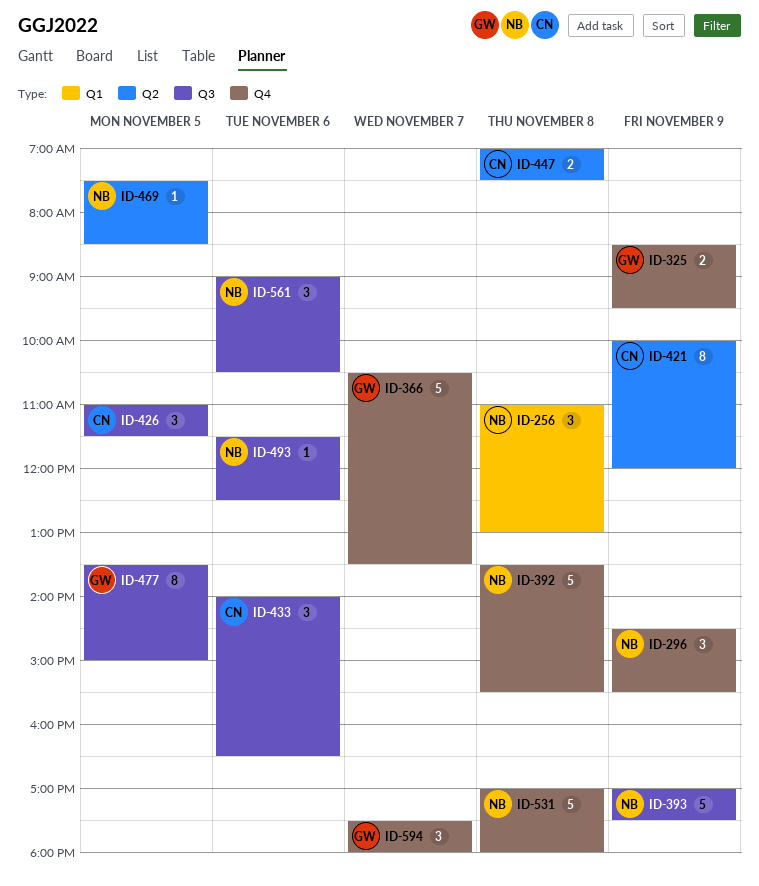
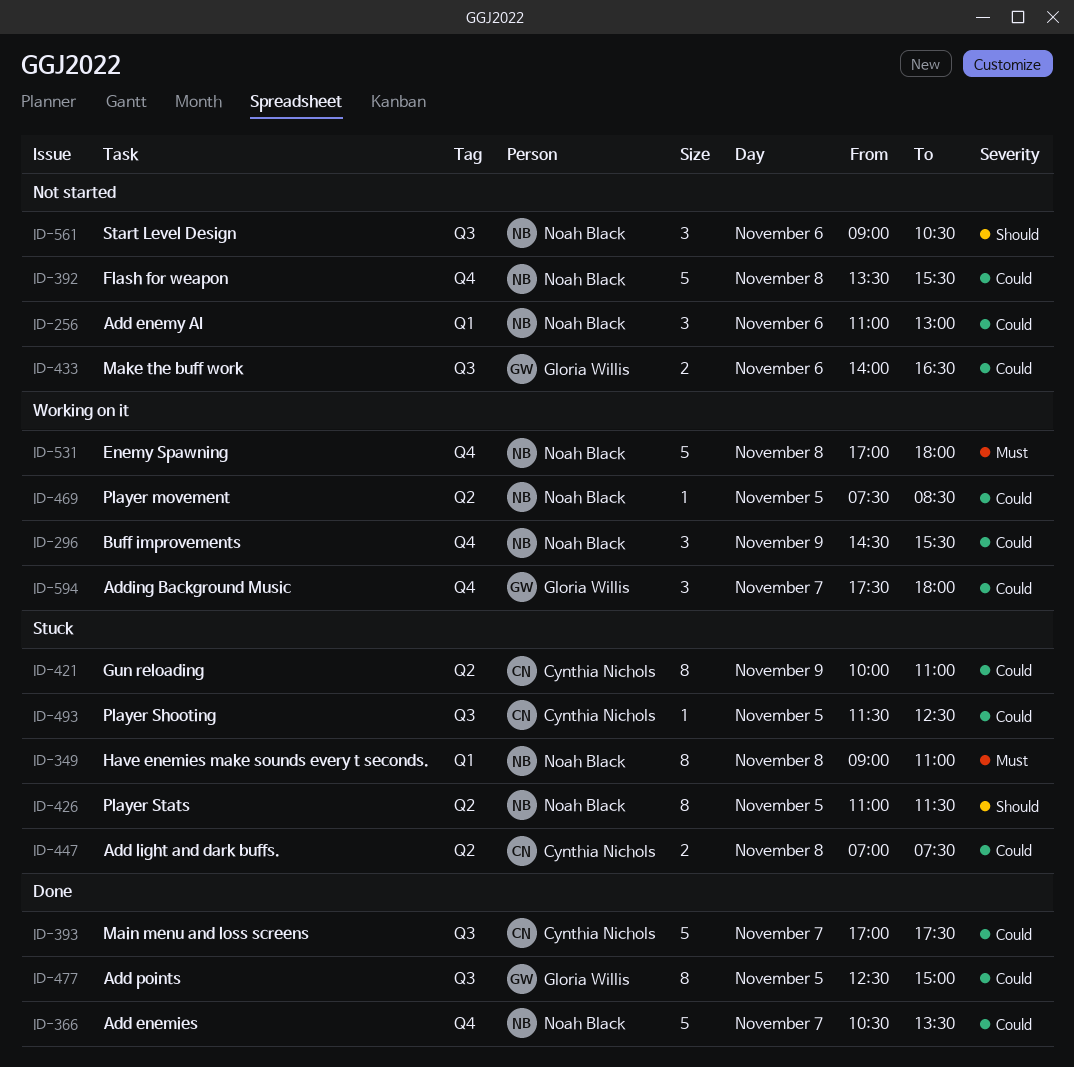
ID-256, day: Nov 8 -> Nov 6
ID-325: present -> none
ID-349: none -> present
ID-366, owner: Gloria Willis -> Noah Black
ID-393, owner: Noah Black -> Cynthia Nichols
ID-393, day: Nov 9 -> Nov 7
ID-421, ends: 12:00 -> 11:00
ID-426, owner: Cynthia Nichols -> Noah Black
ID-426, label: Q3 -> Q2
ID-426, estimate: 3 -> 8
ID-433, owner: Cynthia Nichols -> Gloria Willis
ID-433, estimate: 3 -> 2
ID-477, begins: 13:30 -> 12:30
ID-493, owner: Noah Black -> Cynthia Nichols
ID-493, day: Nov 6 -> Nov 5

